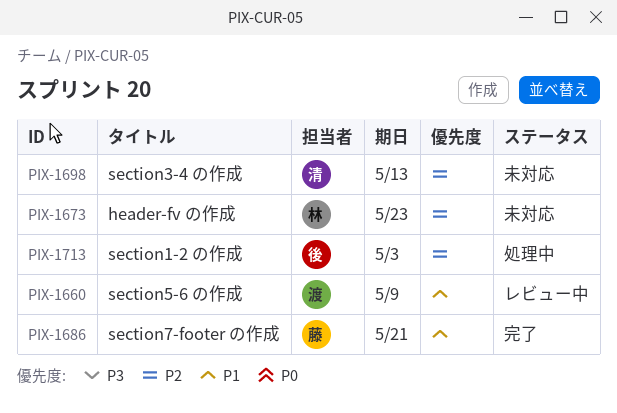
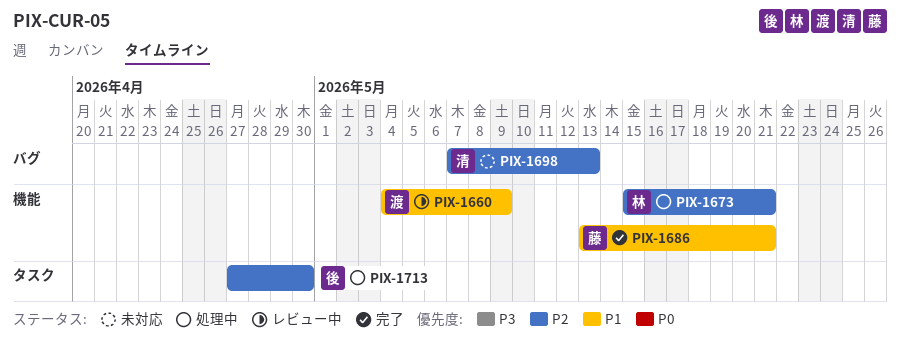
PIX-1673, status: 未対応 -> 処理中
PIX-1673, due: May 23 -> May 21
PIX-1713, due: May 3 -> Apr 30

